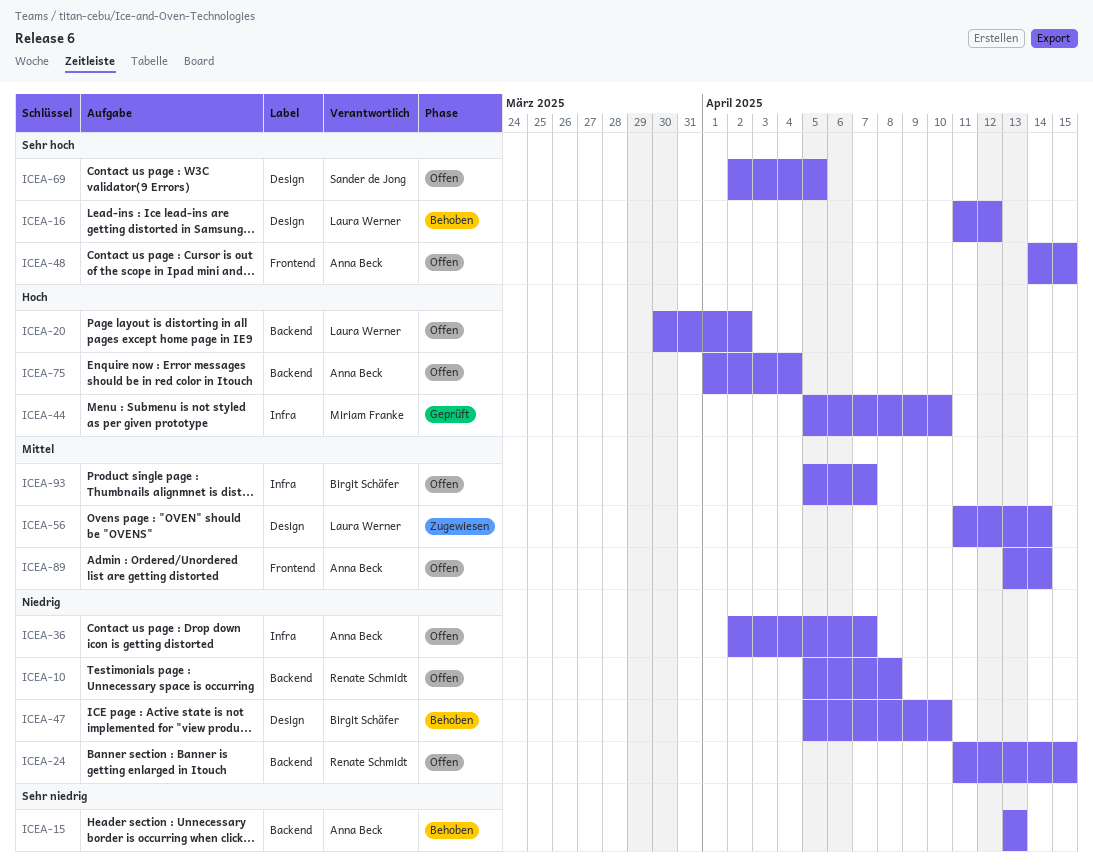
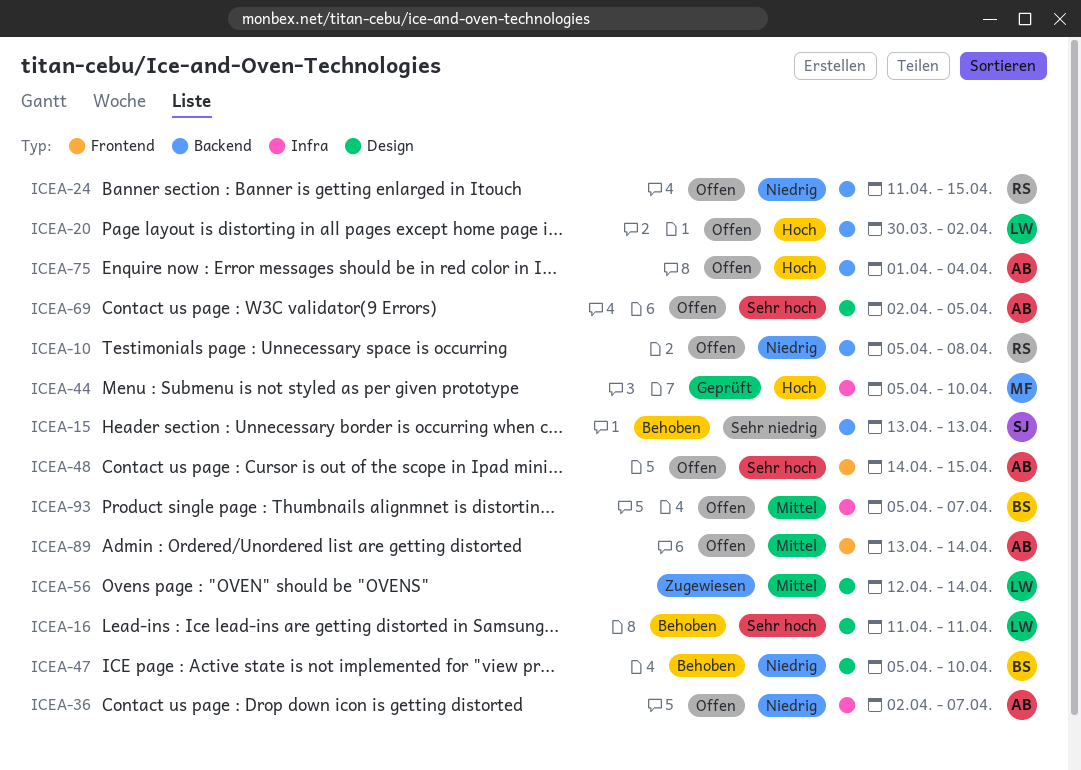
ICEA-15, owner: Anna Beck -> Sander de Jong
ICEA-16, due: Apr 12 -> Apr 11
ICEA-56, start: Apr 11 -> Apr 12
ICEA-69, owner: Sander de Jong -> Anna Beck

